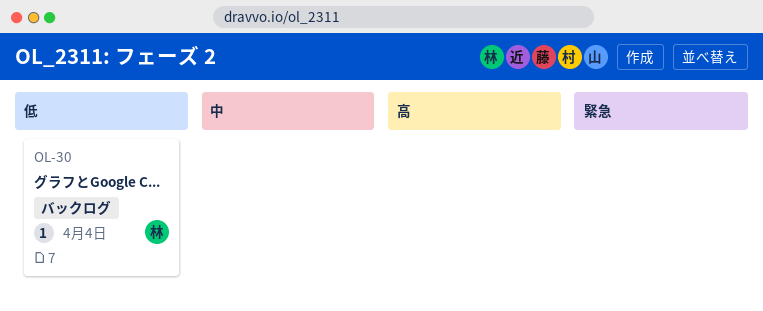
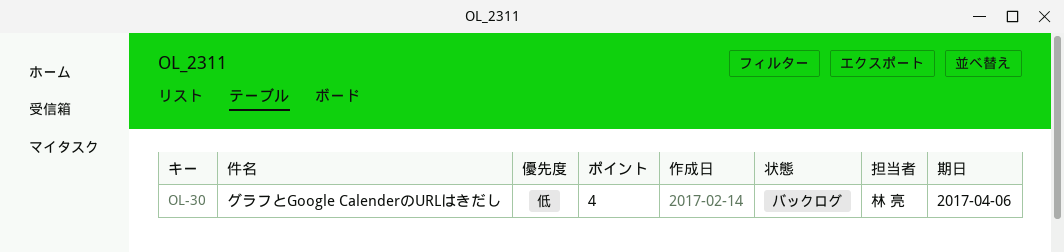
OL-30, estimate: 1 -> 4
OL-30, due: Apr 4 -> Apr 6

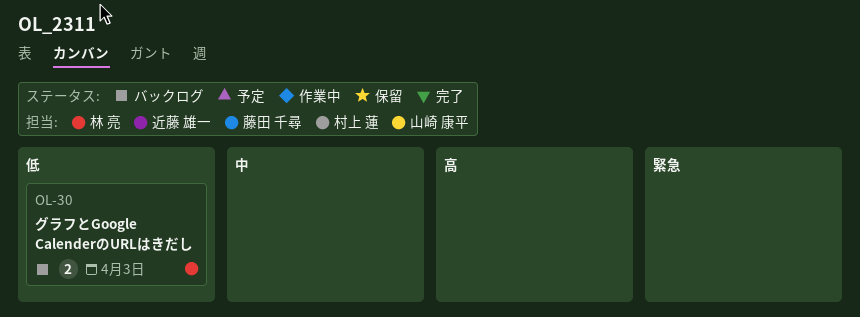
OL-30, estimate: 4 -> 2
OL-30, due: Apr 6 -> Apr 3

